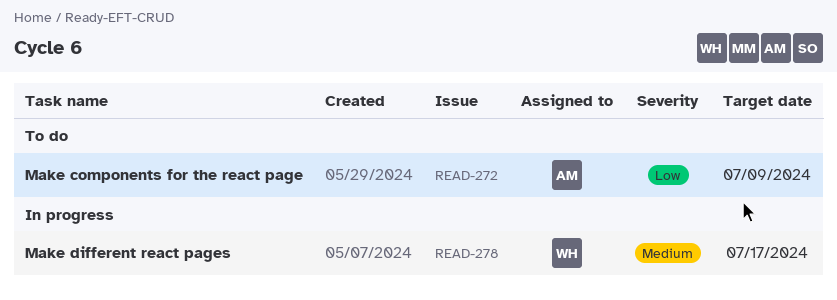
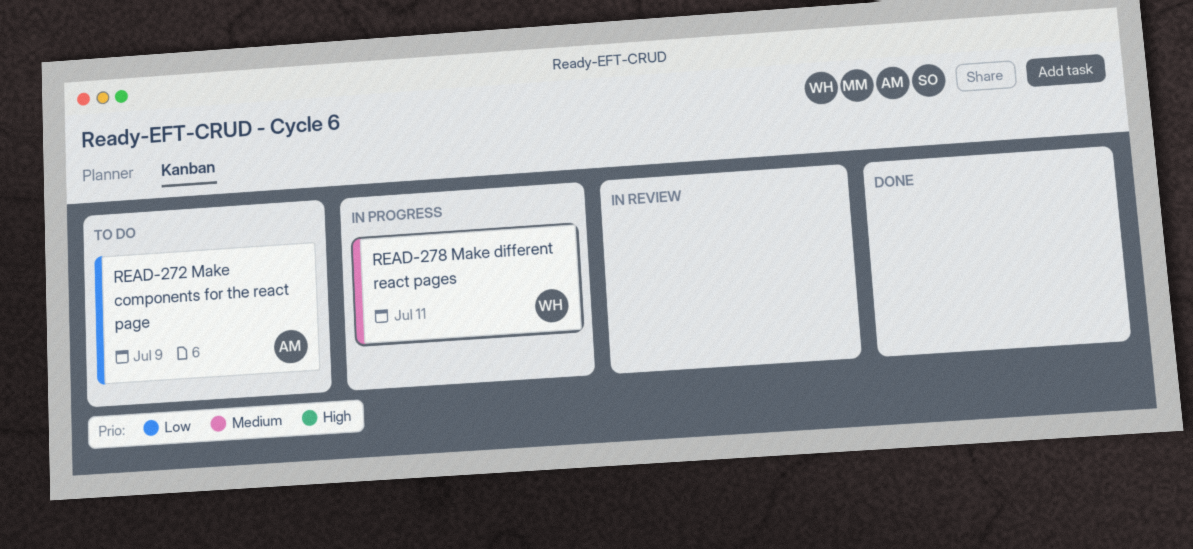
READ-278, due: Jul 17 -> Jul 11

